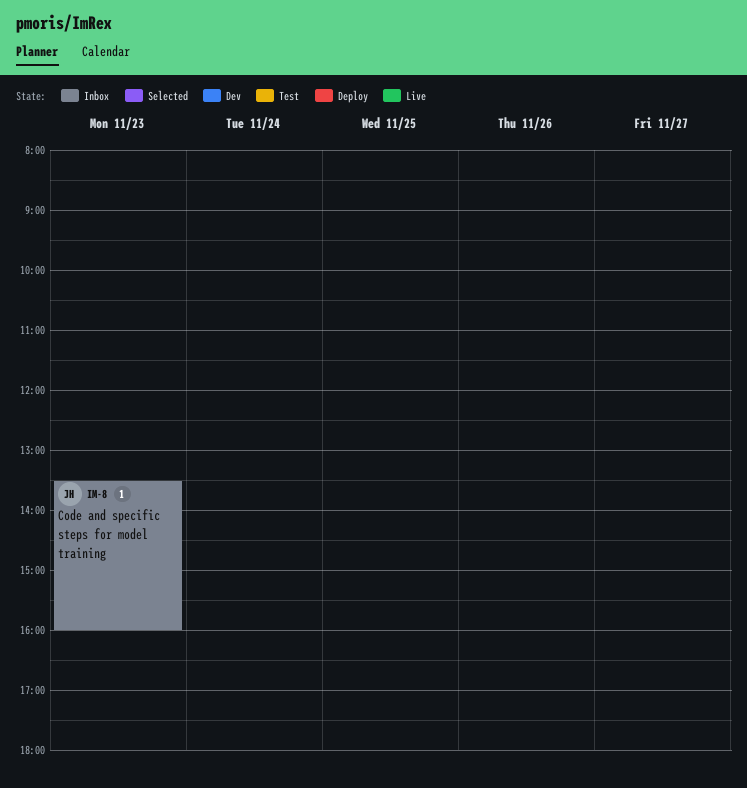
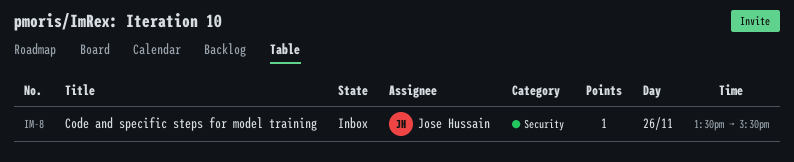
IM-8, day: Nov 23 -> Nov 26
IM-8, ends: 16:00 -> 15:30

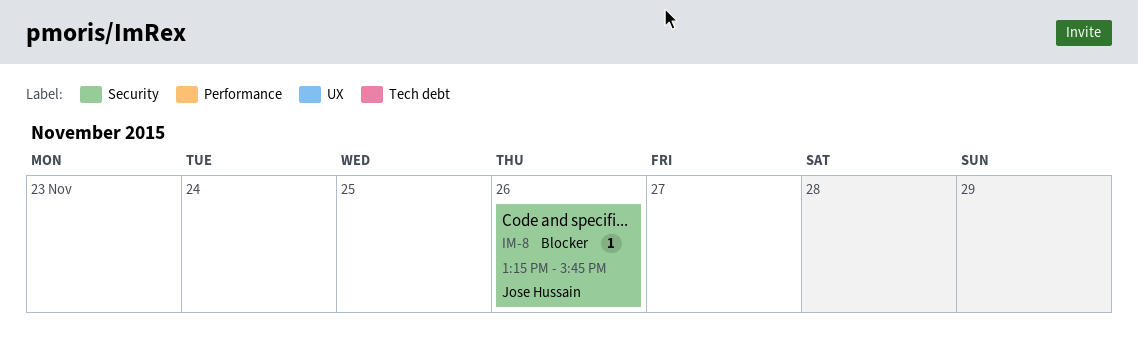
IM-8, begins: 13:30 -> 13:15
IM-8, ends: 15:30 -> 15:45

